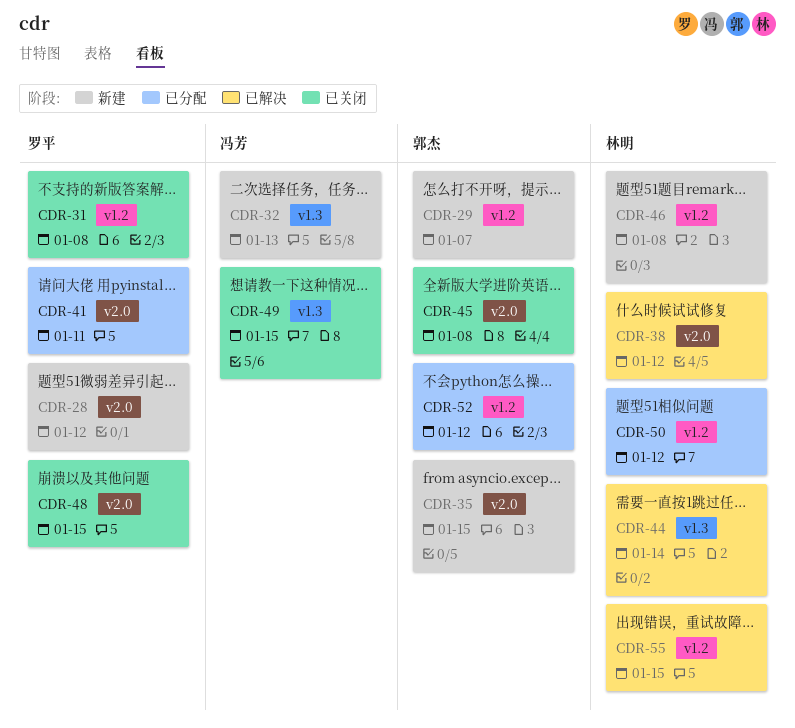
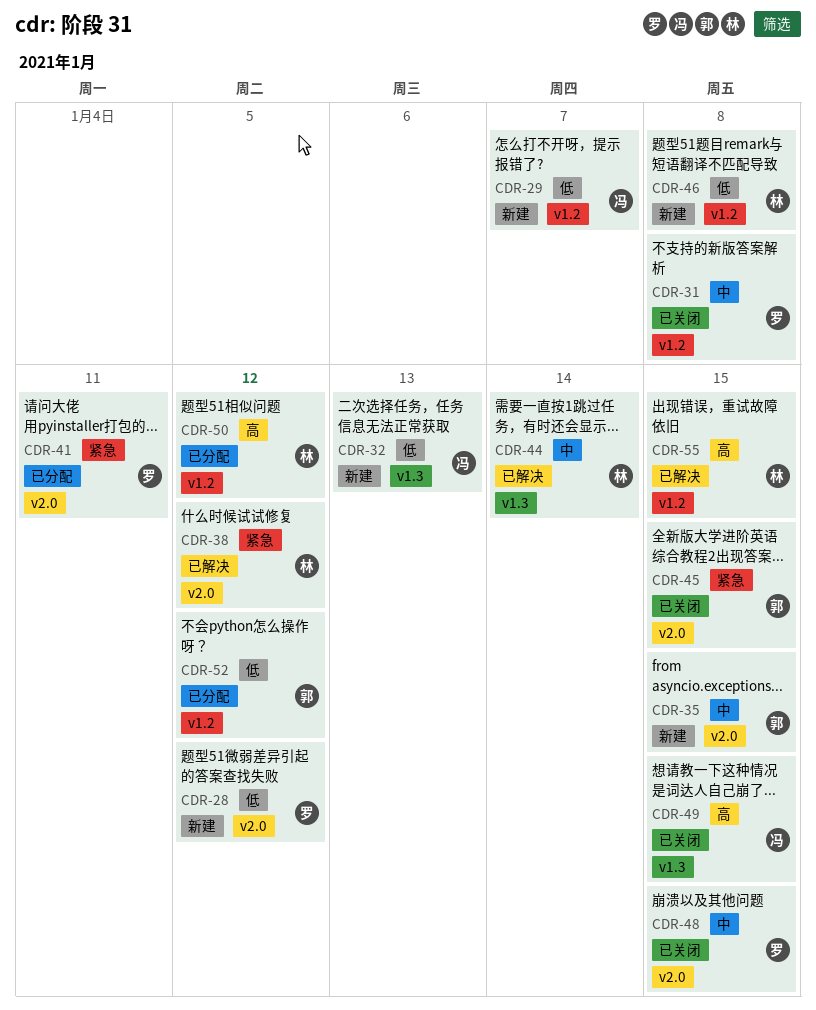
CDR-29, owner: 郭杰 -> 冯芳
CDR-45, due: Jan 8 -> Jan 15

